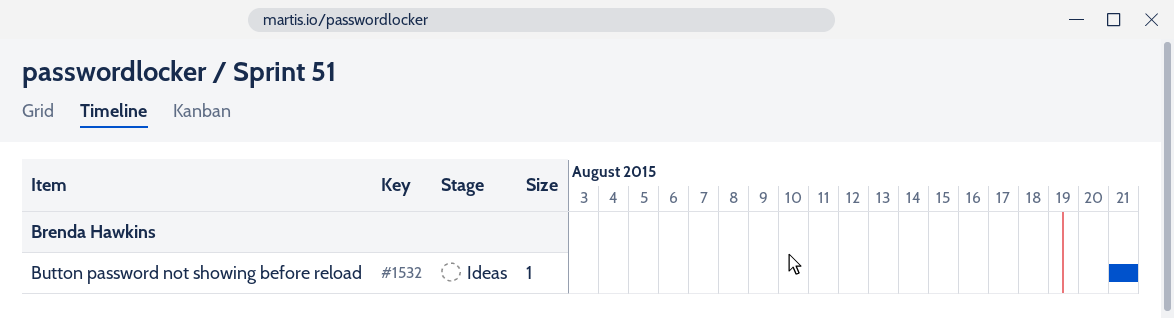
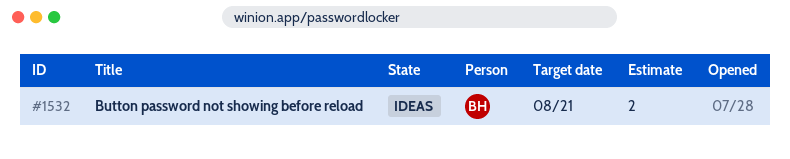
#1532, estimate: 1 -> 2

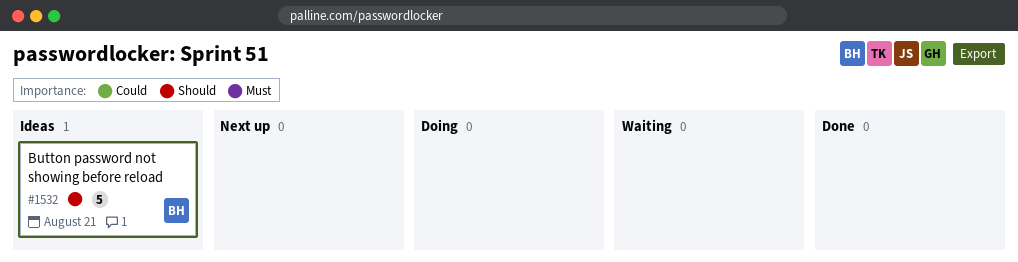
#1532, estimate: 2 -> 5

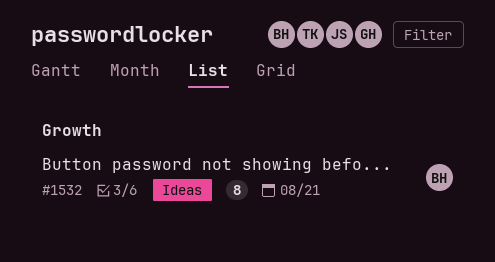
#1532, estimate: 5 -> 8

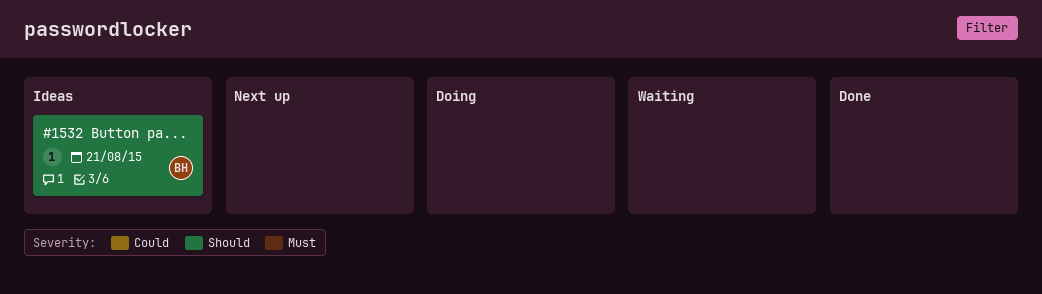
#1532, estimate: 8 -> 1

